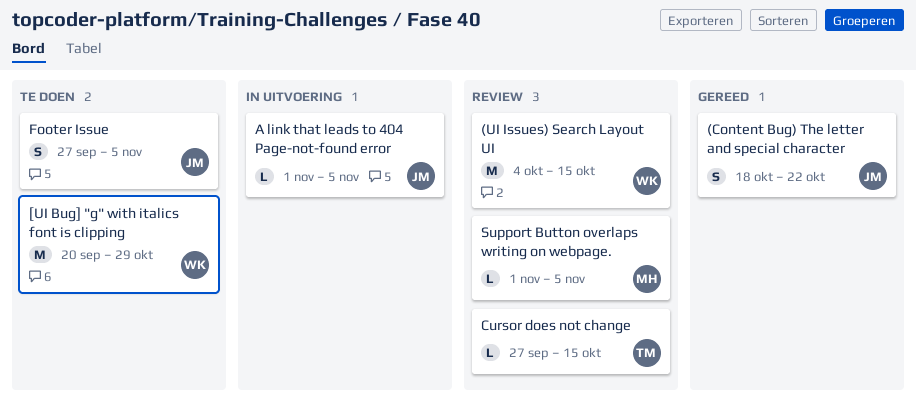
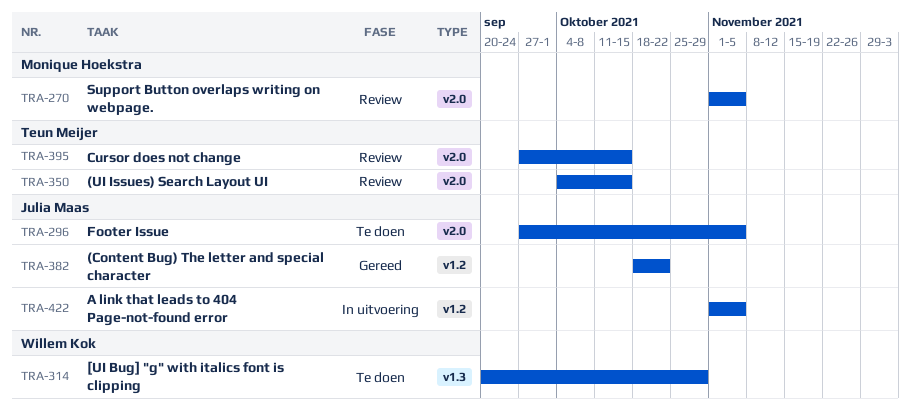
(UI Issues) Search Layout UI, owner: Willem Kok -> Teun Meijer

